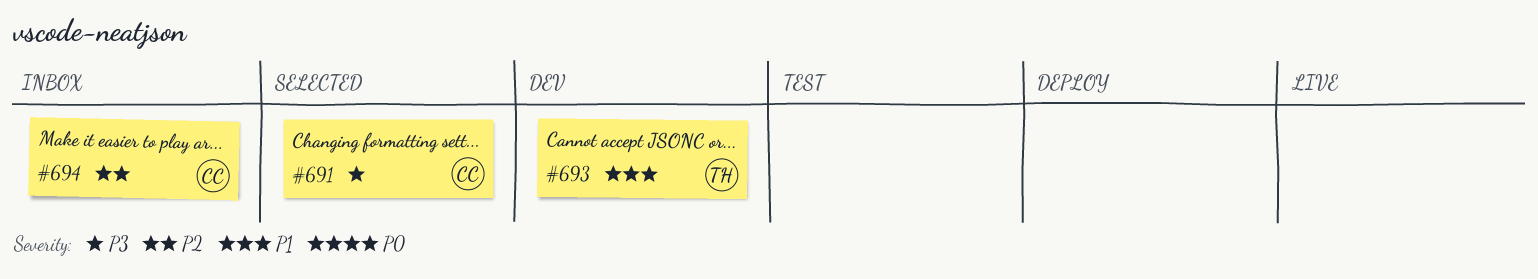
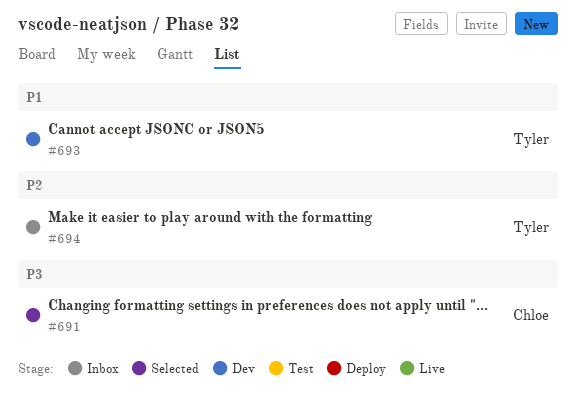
#694, owner: Chloe -> Tyler

